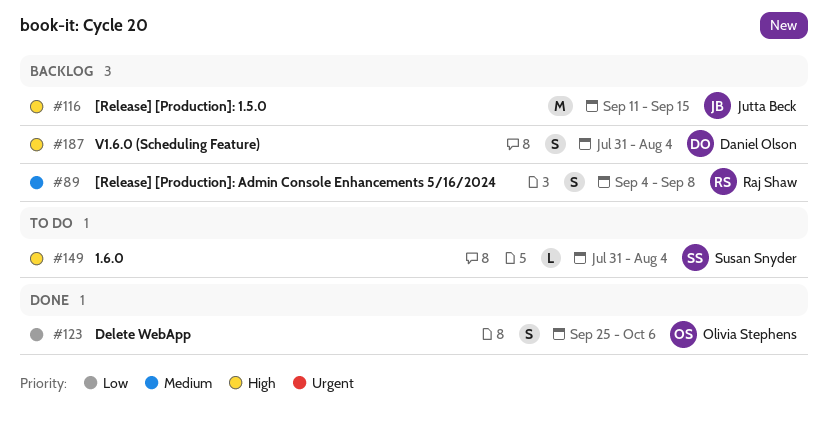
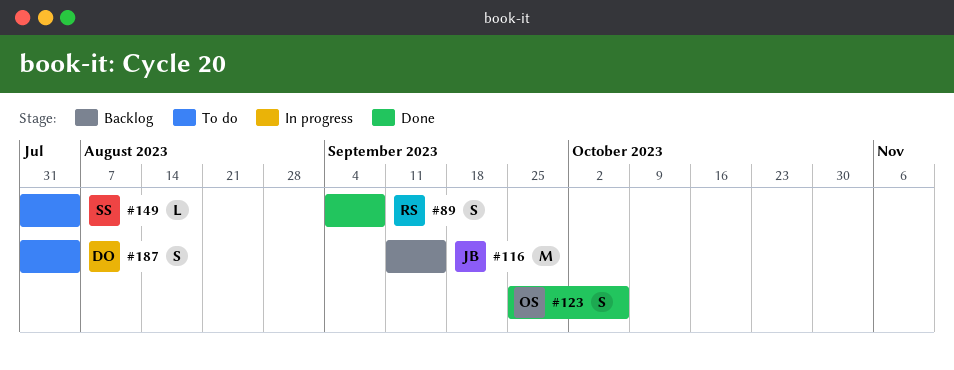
#89, status: Backlog -> Done
#187, status: Backlog -> To do

